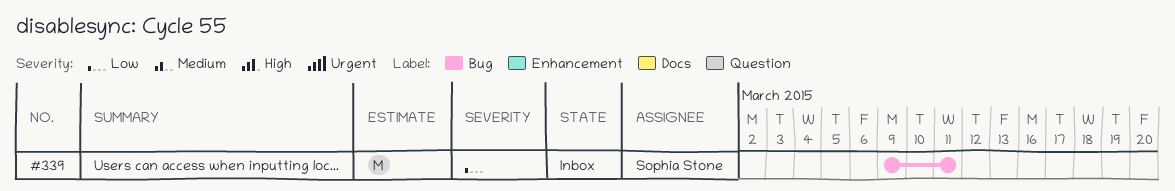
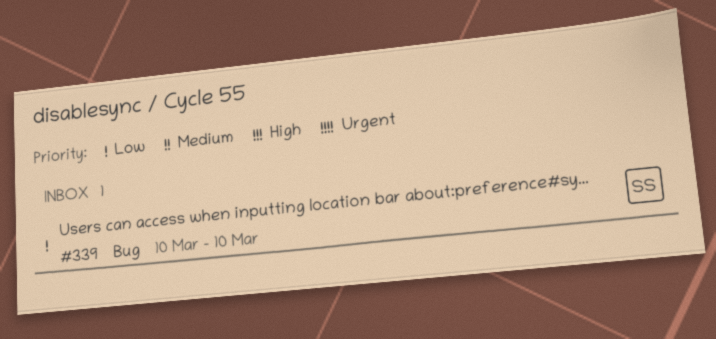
#339, start: Mar 9 -> Mar 10
#339, due: Mar 11 -> Mar 10

